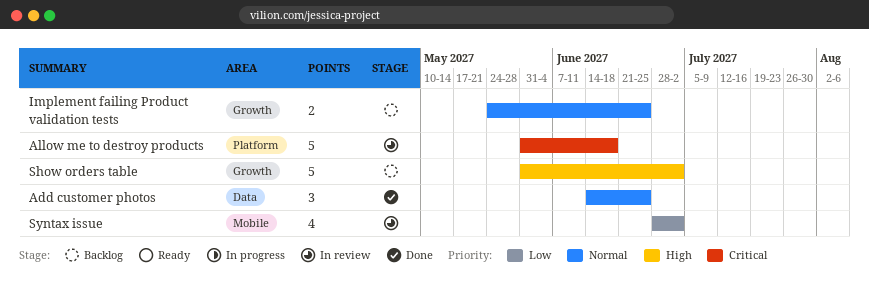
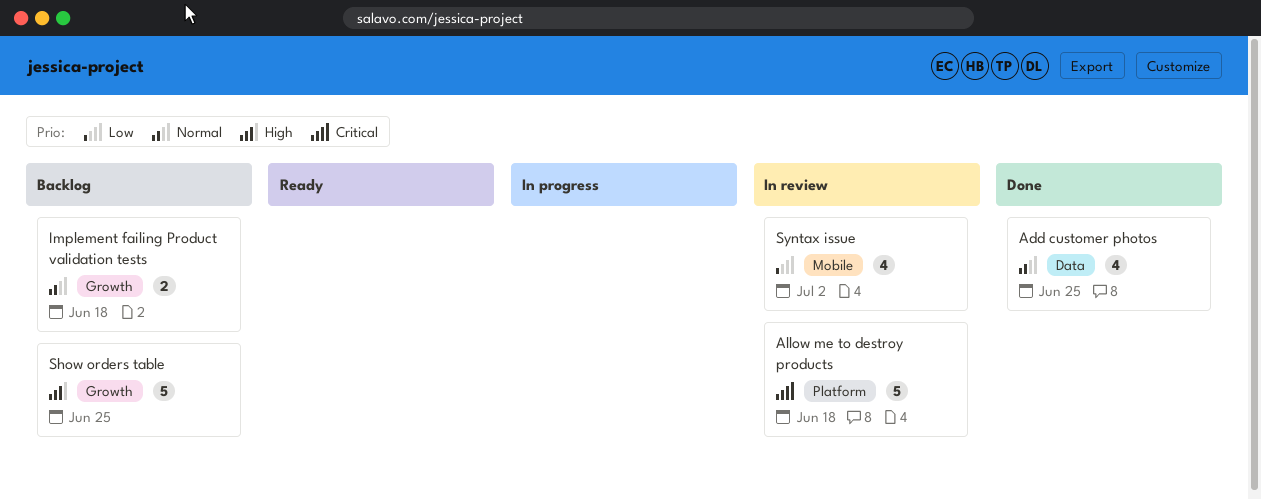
Add customer photos, estimate: 3 -> 4
Implement failing Product validation tests, due: Jun 25 -> Jun 18
Show orders table, due: Jul 2 -> Jun 25

